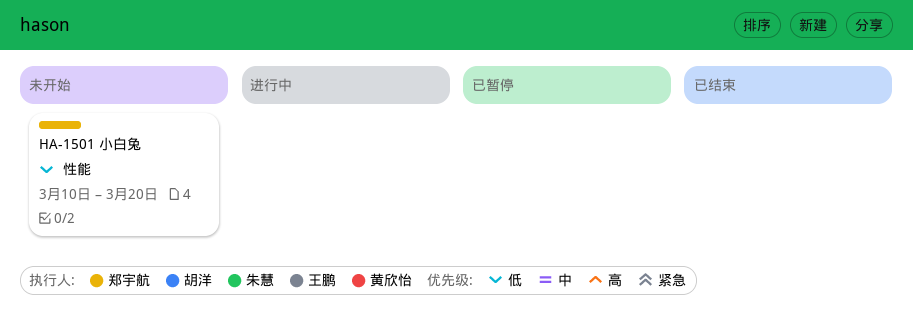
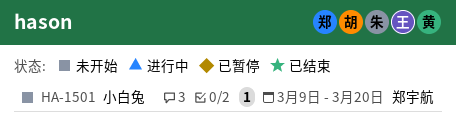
HA-1501, start: Mar 10 -> Mar 9

